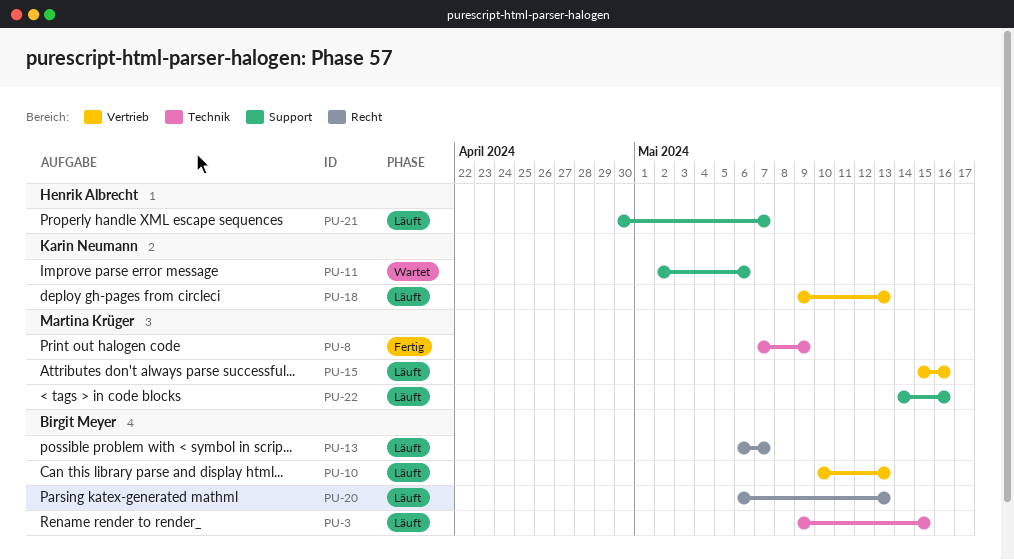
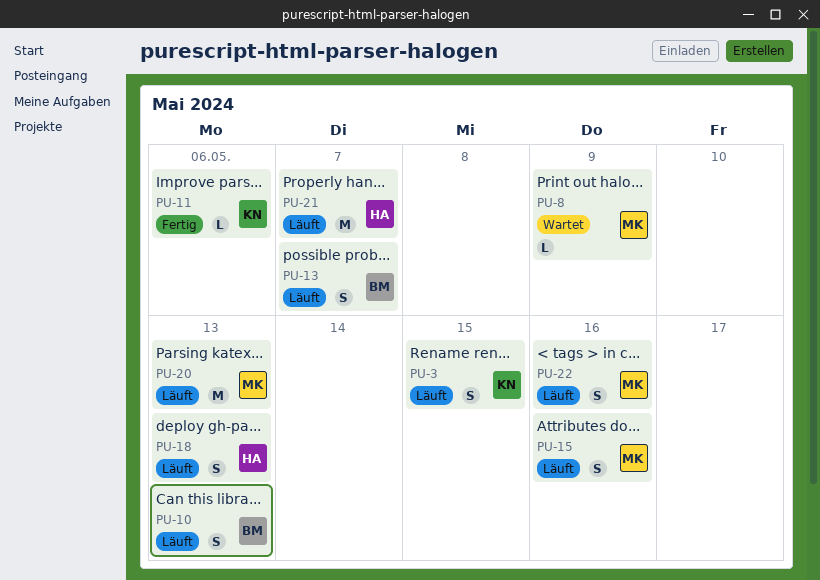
PU-3, owner: Birgit Meyer -> Karin Neumann
PU-8, status: Fertig -> Wartet
PU-11, status: Wartet -> Fertig
PU-18, owner: Karin Neumann -> Henrik Albrecht
PU-20, owner: Birgit Meyer -> Martina Krüger

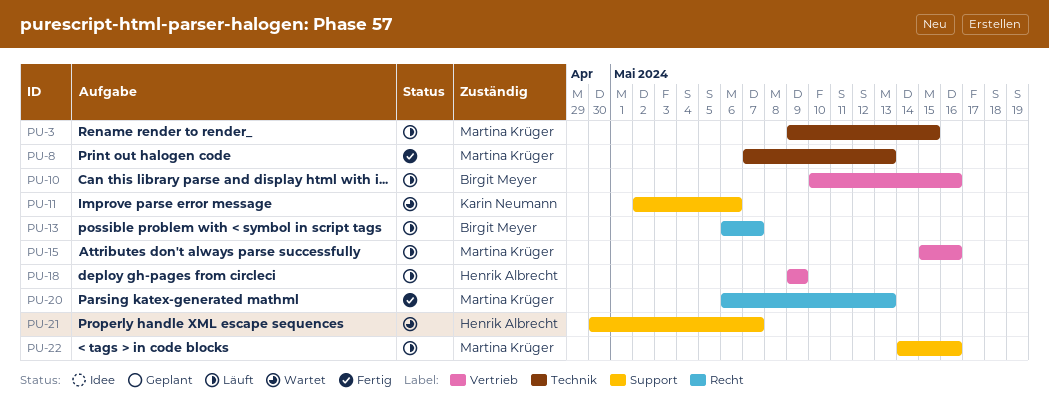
PU-3, owner: Karin Neumann -> Martina Krüger
PU-8, status: Wartet -> Fertig
PU-8, due: May 9 -> May 13
PU-10, due: May 13 -> May 16
PU-11, status: Fertig -> Wartet
PU-18, due: May 13 -> May 9
PU-20, status: Läuft -> Fertig
PU-21, status: Läuft -> Wartet

